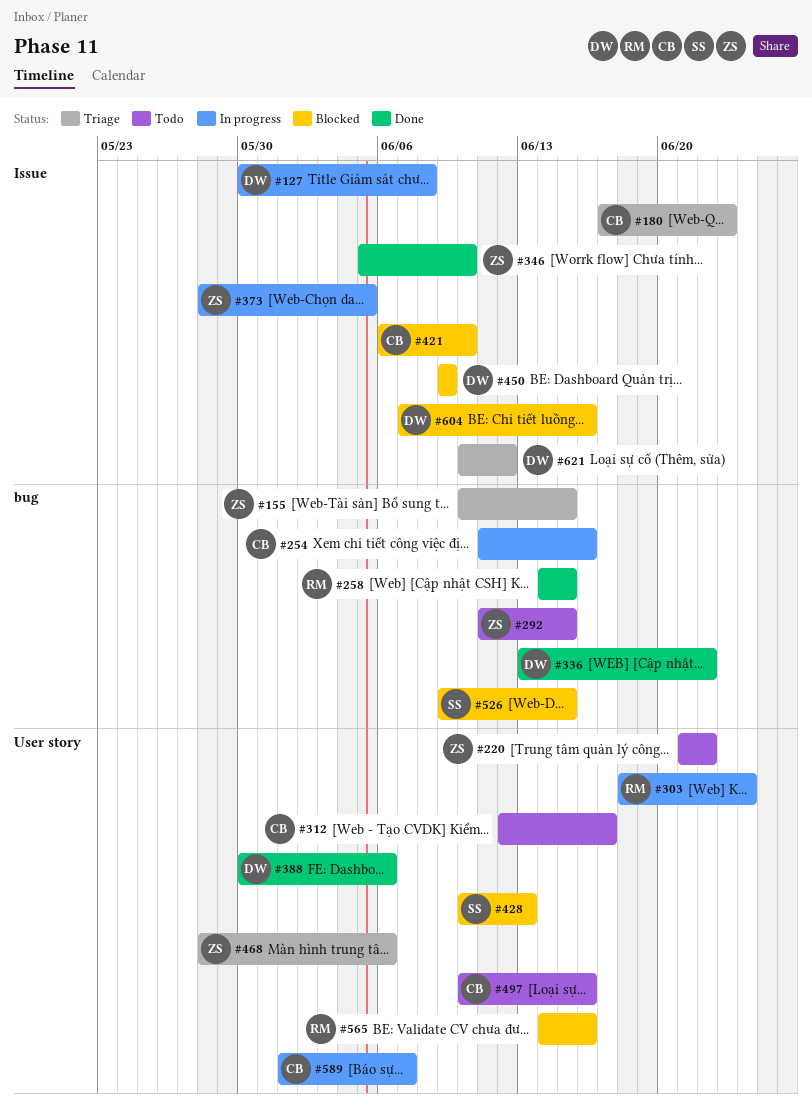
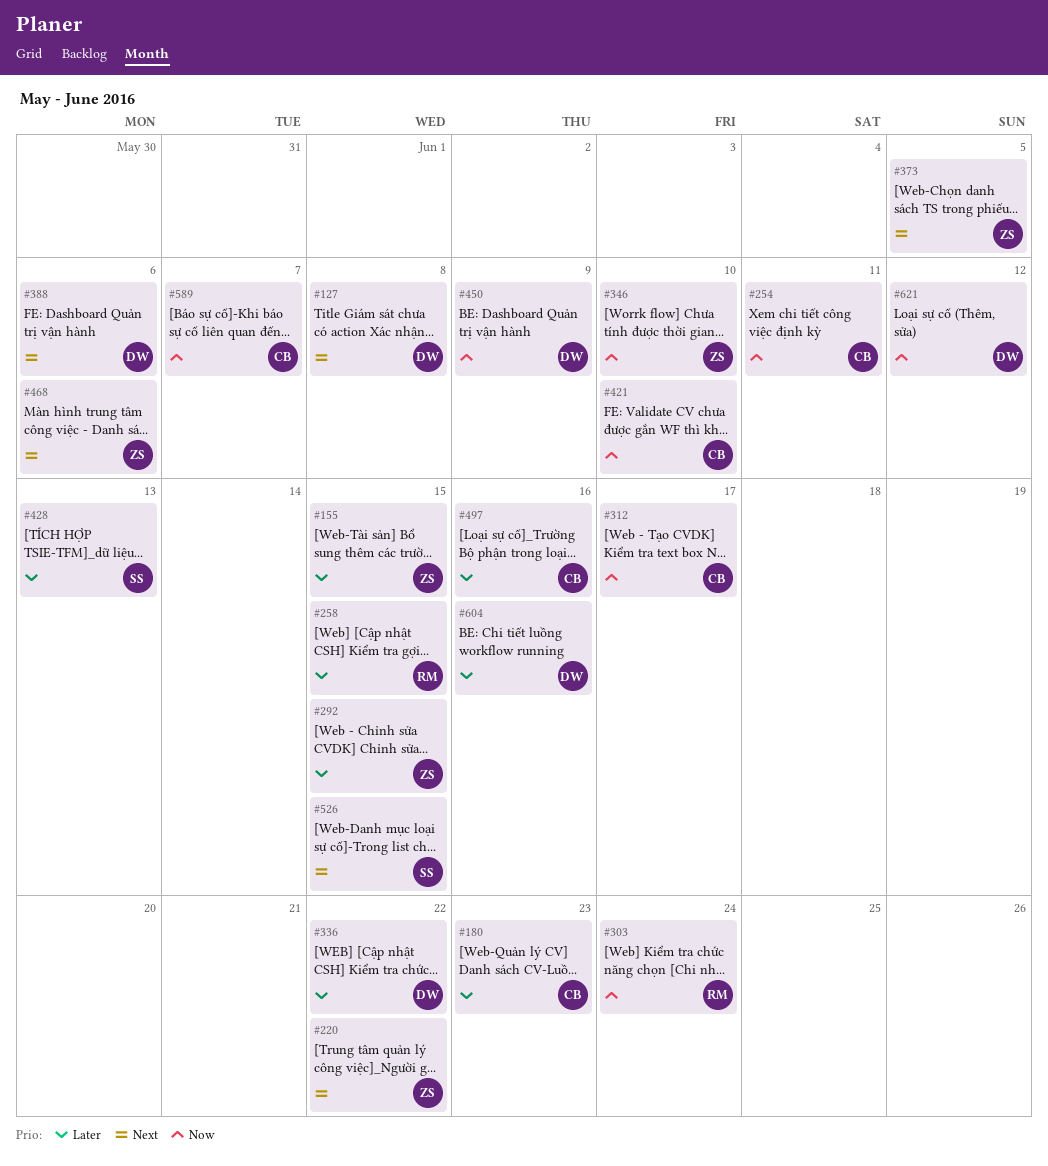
#254, due: Jun 16 -> Jun 11
#565: present -> none

